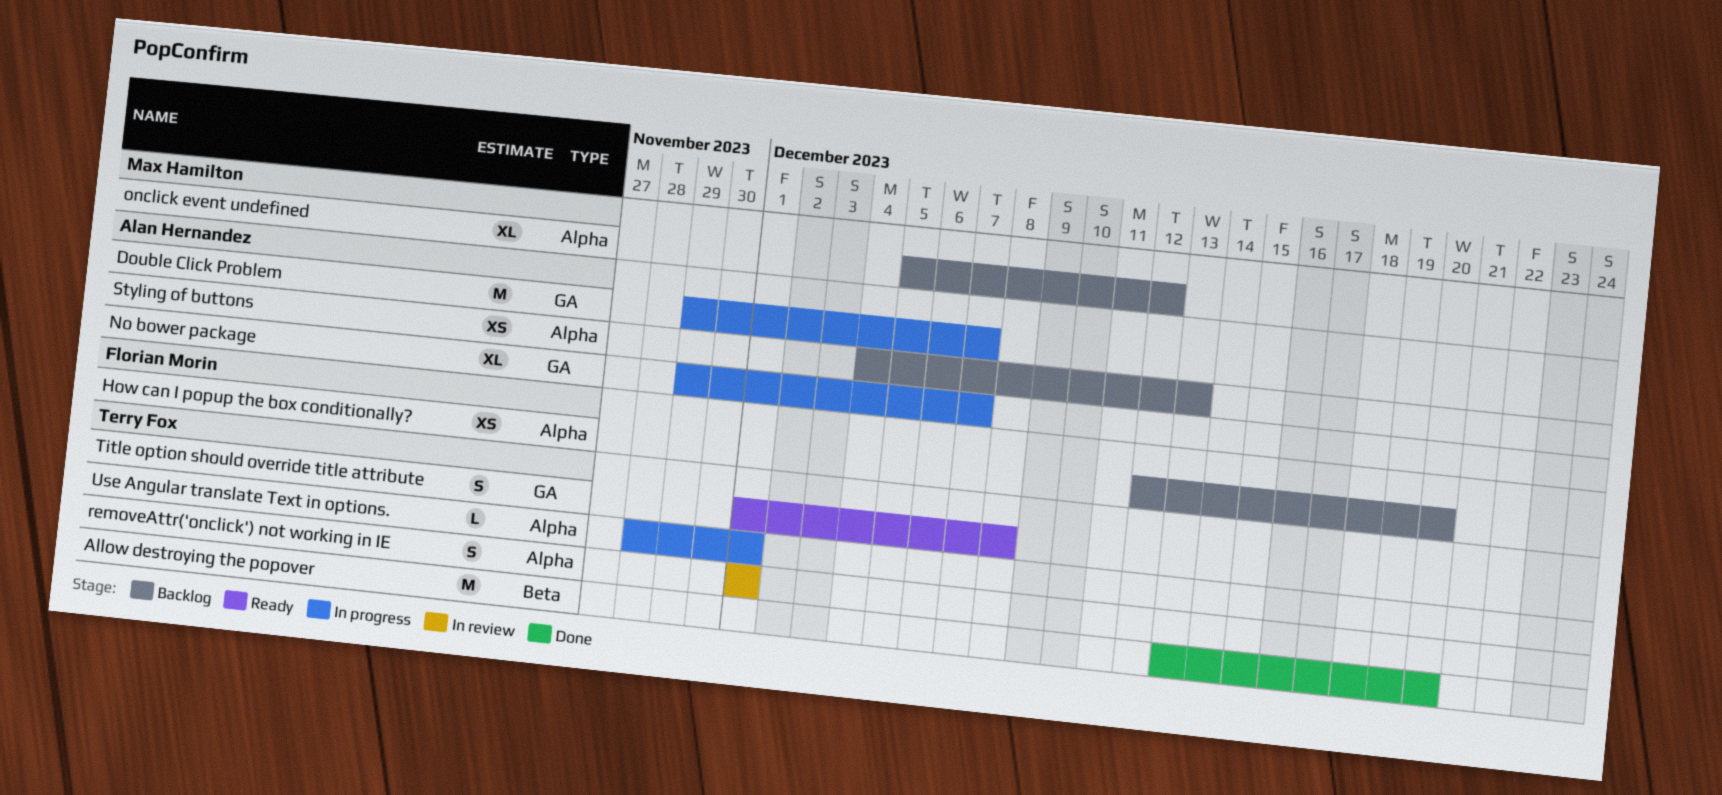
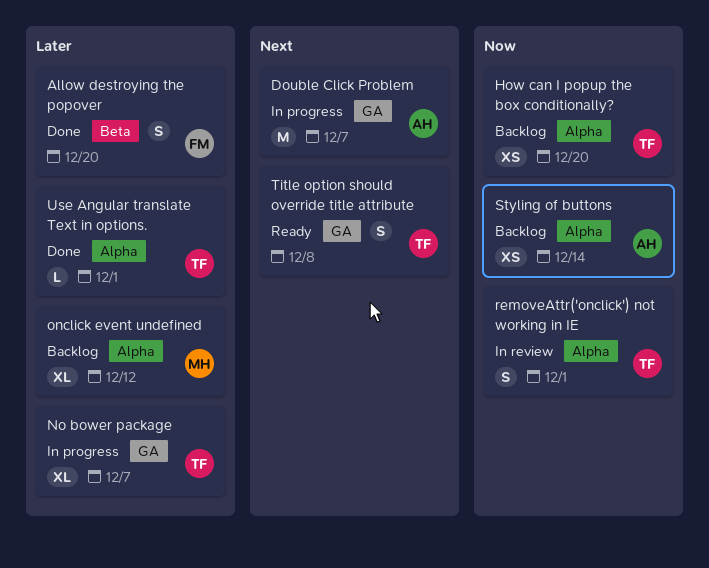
Allow destroying the popover, owner: Terry Fox -> Florian Morin
Allow destroying the popover, estimate: M -> S
How can I popup the box conditionally?, owner: Florian Morin -> Terry Fox
No bower package, owner: Alan Hernandez -> Terry Fox
Styling of buttons, due: Dec 13 -> Dec 14
Use Angular translate Text in options., status: In progress -> Done

